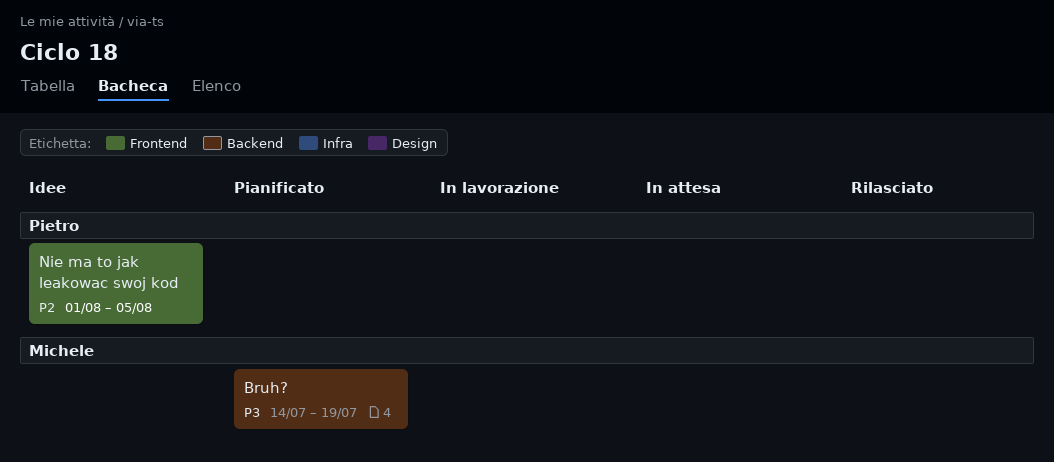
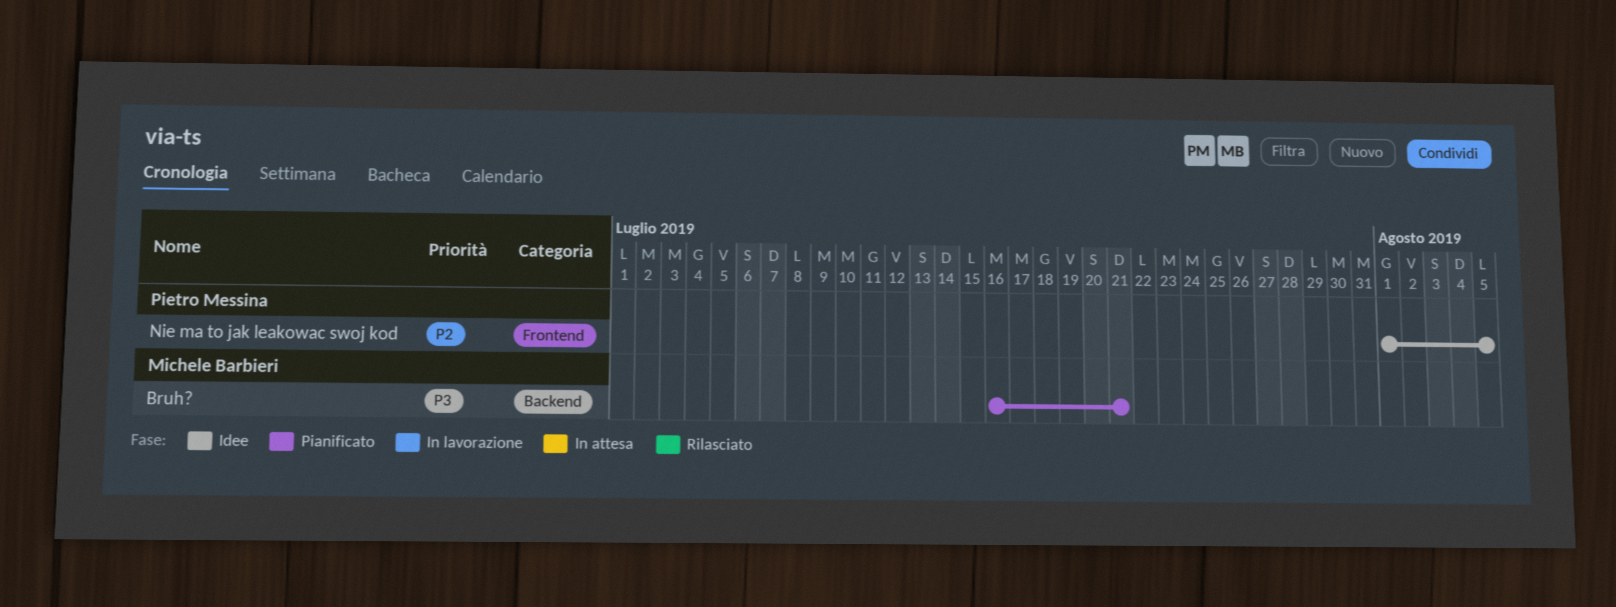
Bruh?, start: Jul 14 -> Jul 16
Bruh?, due: Jul 19 -> Jul 21

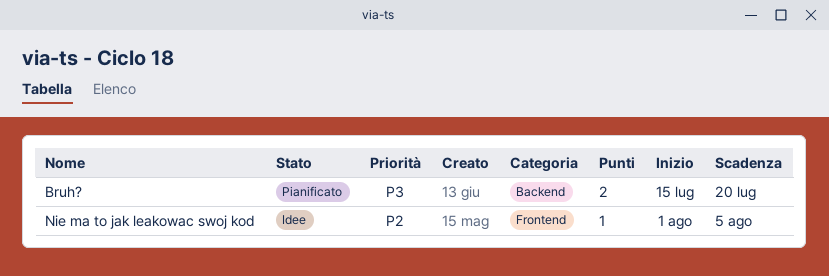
Bruh?, start: Jul 16 -> Jul 15
Bruh?, due: Jul 21 -> Jul 20

